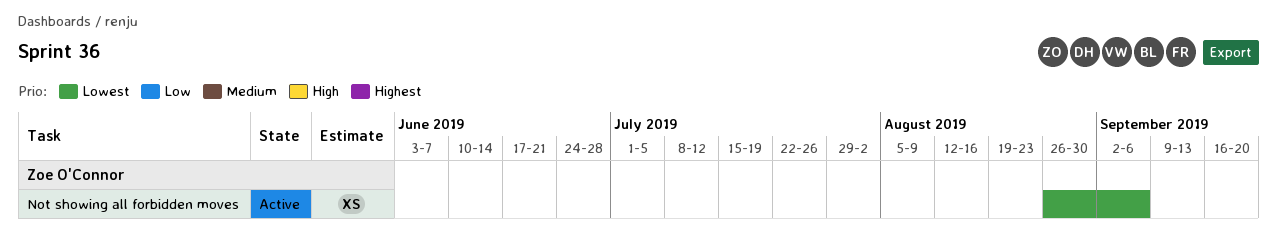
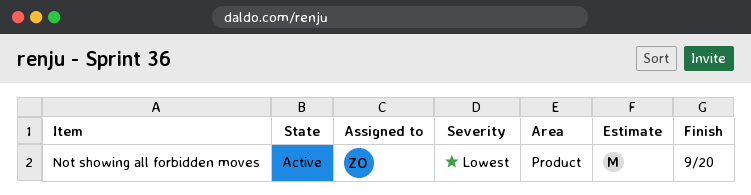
Not showing all forbidden moves, estimate: XS -> M
Not showing all forbidden moves, due: Sep 6 -> Sep 20

